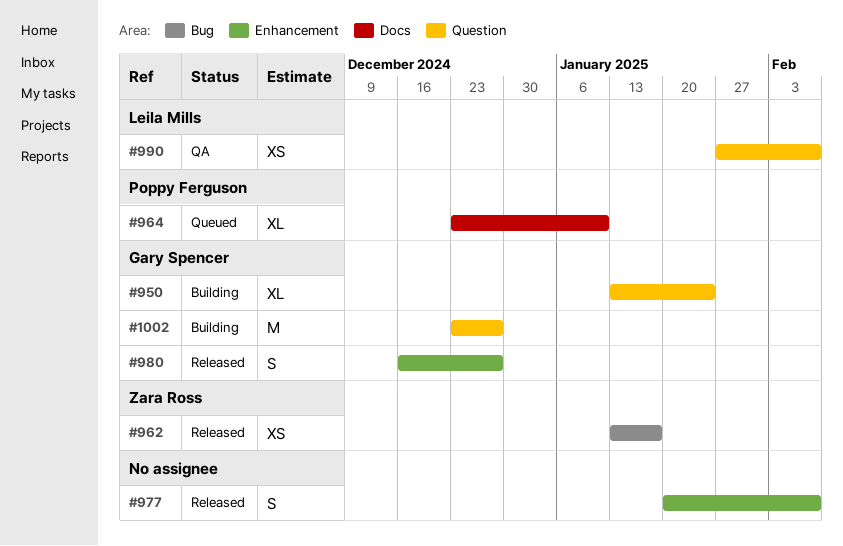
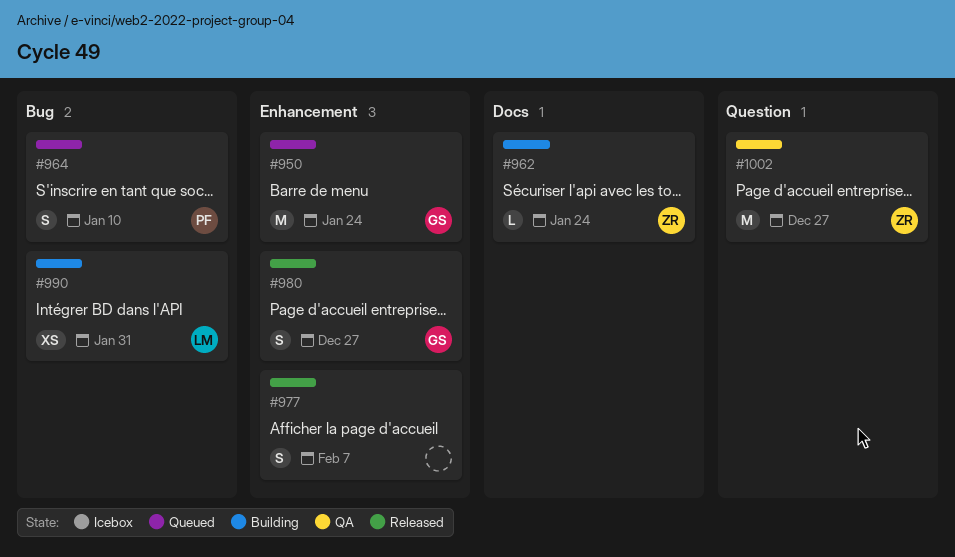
#950, status: Building -> Queued
#950, label: Question -> Enhancement
#950, estimate: XL -> M
#962, status: Released -> Building
#962, label: Bug -> Docs
#962, estimate: XS -> L
#962, due: Jan 17 -> Jan 24
#964, label: Docs -> Bug
#964, estimate: XL -> S
#990, status: QA -> Building
#990, label: Question -> Bug
#990, due: Feb 7 -> Jan 31
#1002, status: Building -> QA
#1002, owner: Gary Spencer -> Zara Ross

